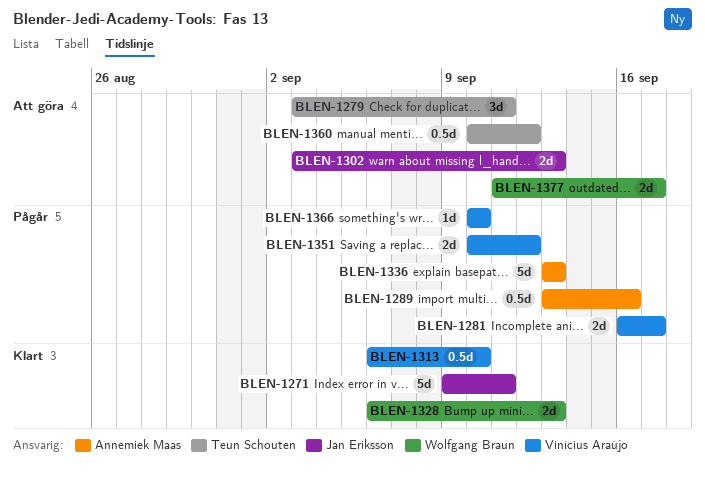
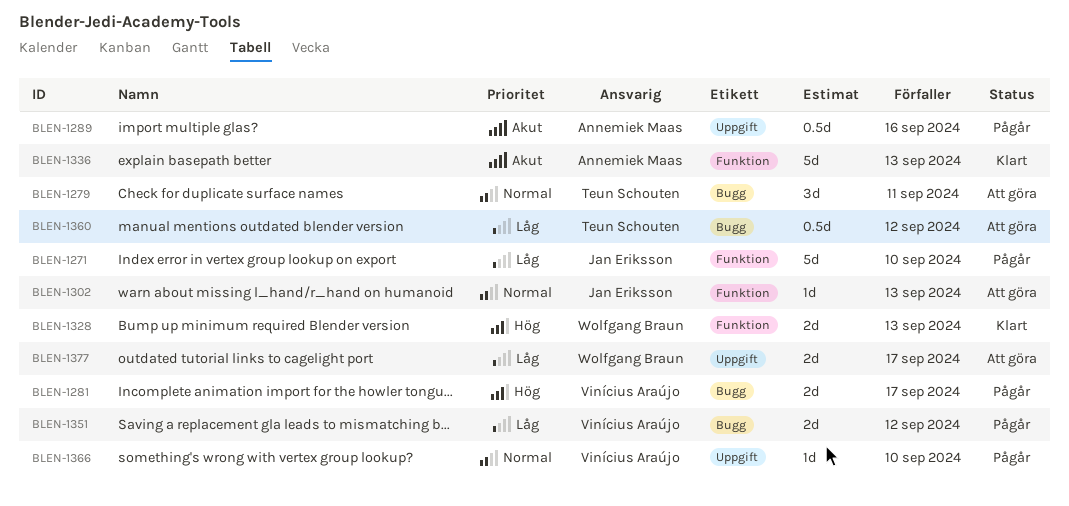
BLEN-1271, status: Klart -> Pågår
BLEN-1271, due: Sep 11 -> Sep 10
BLEN-1302, estimate: 2d -> 1d
BLEN-1313: present -> none
BLEN-1336, status: Pågår -> Klart

